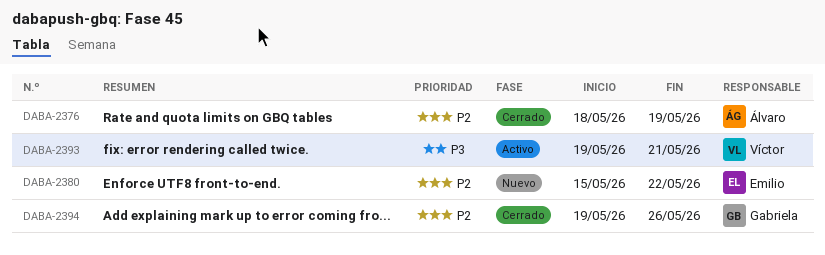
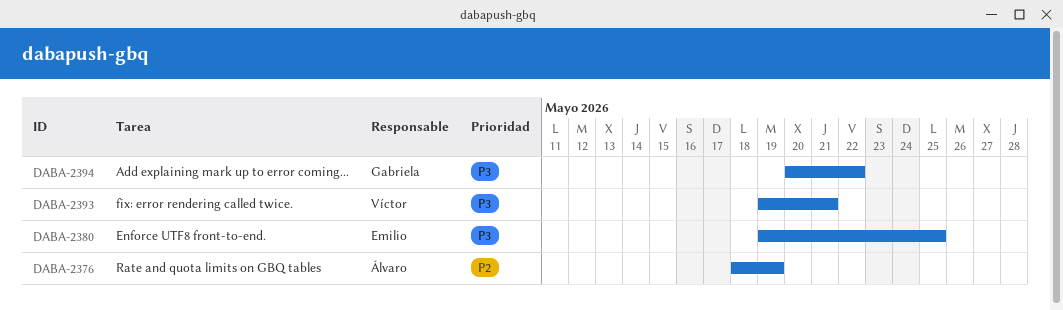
DABA-2380, priority: P2 -> P3
DABA-2380, start: May 15 -> May 19
DABA-2380, due: May 22 -> May 25
DABA-2394, priority: P2 -> P3
DABA-2394, start: May 19 -> May 20
DABA-2394, due: May 26 -> May 22

